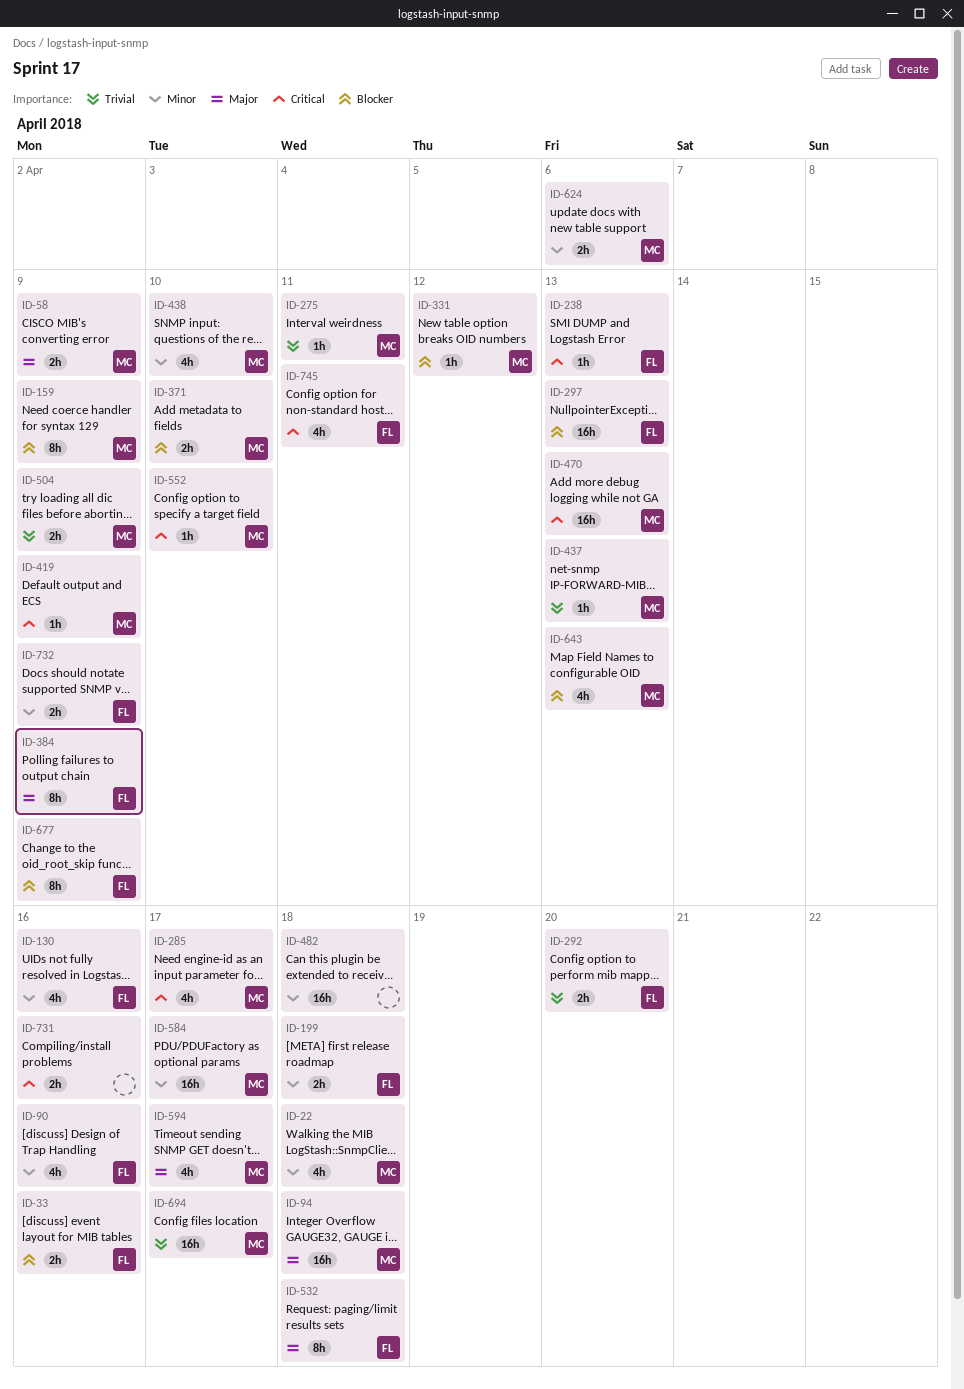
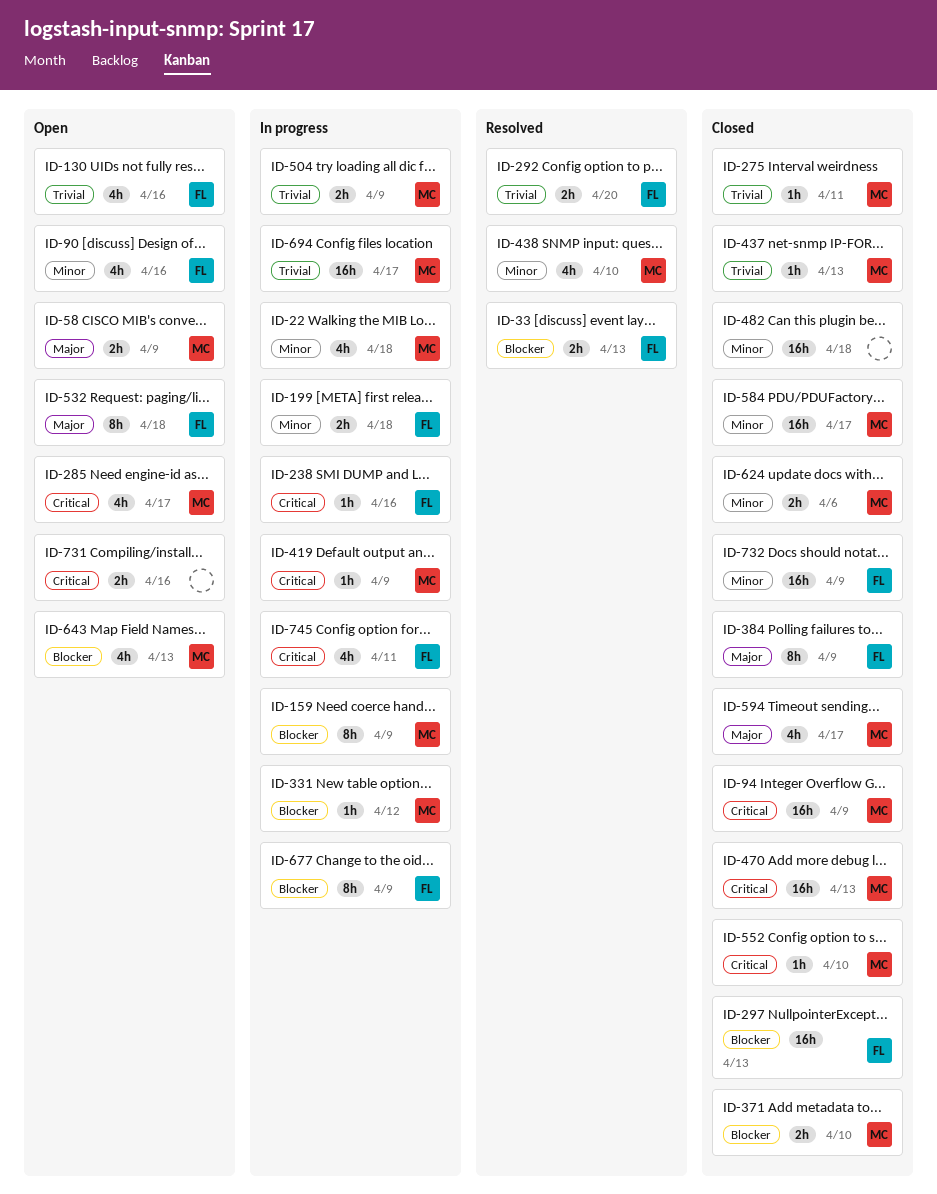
ID-33, due: Apr 16 -> Apr 13
ID-94, priority: Major -> Critical
ID-94, due: Apr 18 -> Apr 9
ID-130, priority: Minor -> Trivial
ID-238, due: Apr 13 -> Apr 16
ID-732, estimate: 2h -> 16h

